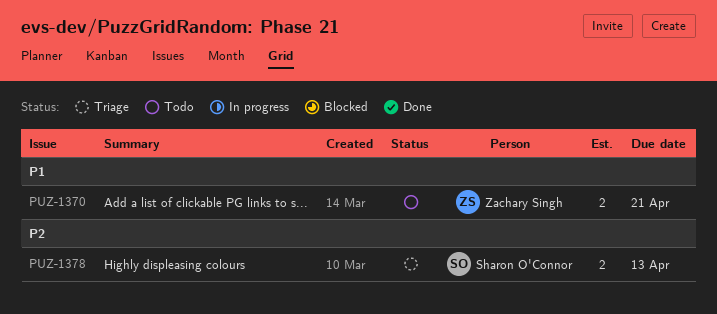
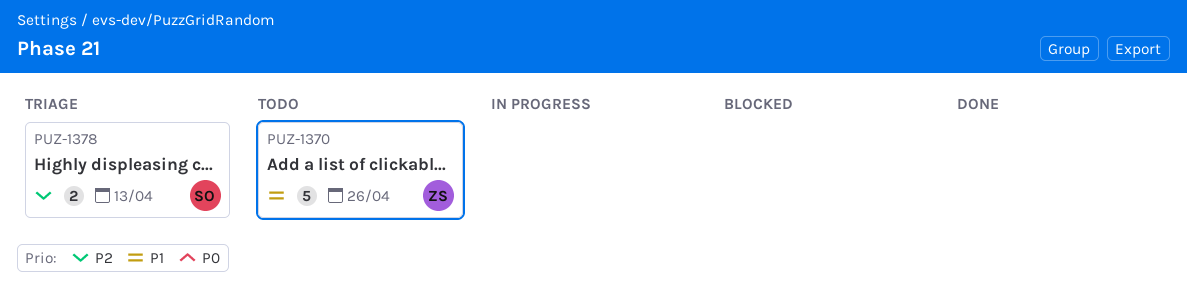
PUZ-1370, estimate: 2 -> 5
PUZ-1370, due: Apr 21 -> Apr 26

